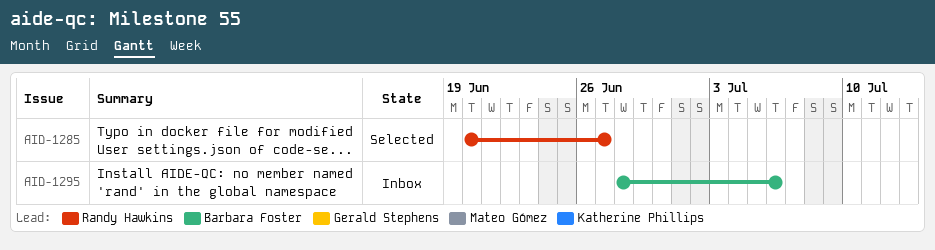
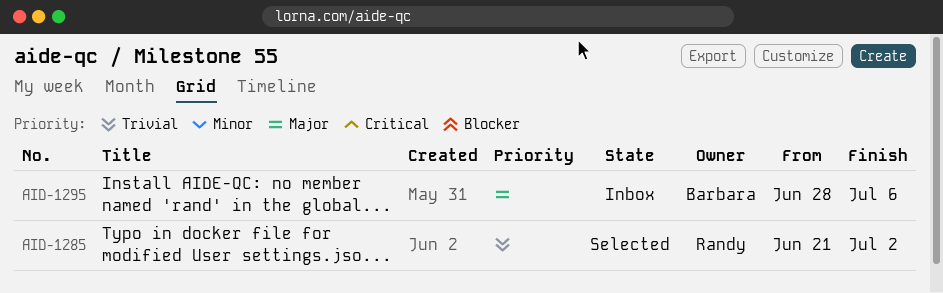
AID-1285, start: Jun 20 -> Jun 21
AID-1285, due: Jun 27 -> Jul 2

